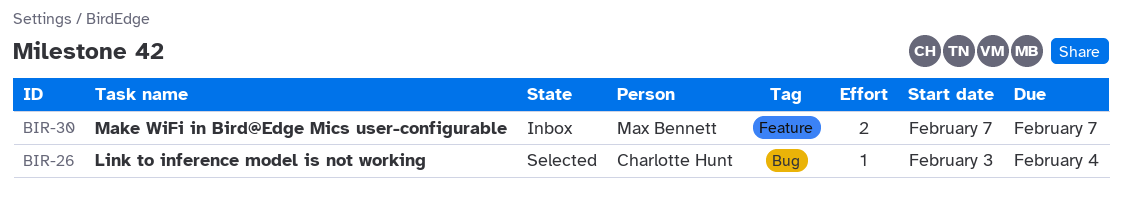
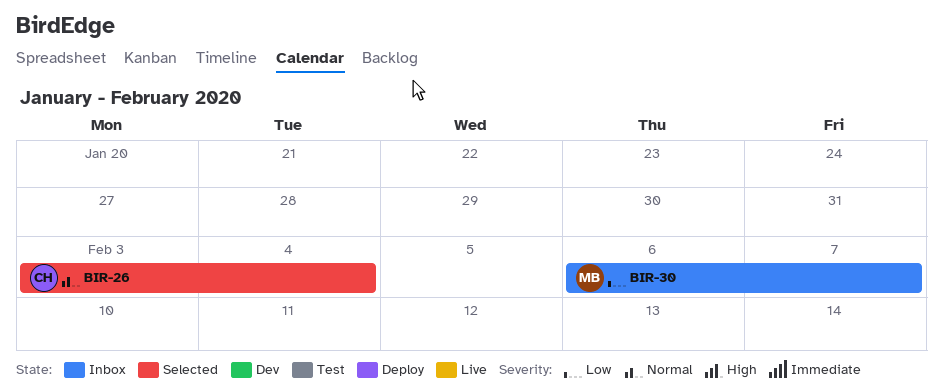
BIR-30, start: Feb 7 -> Feb 6

